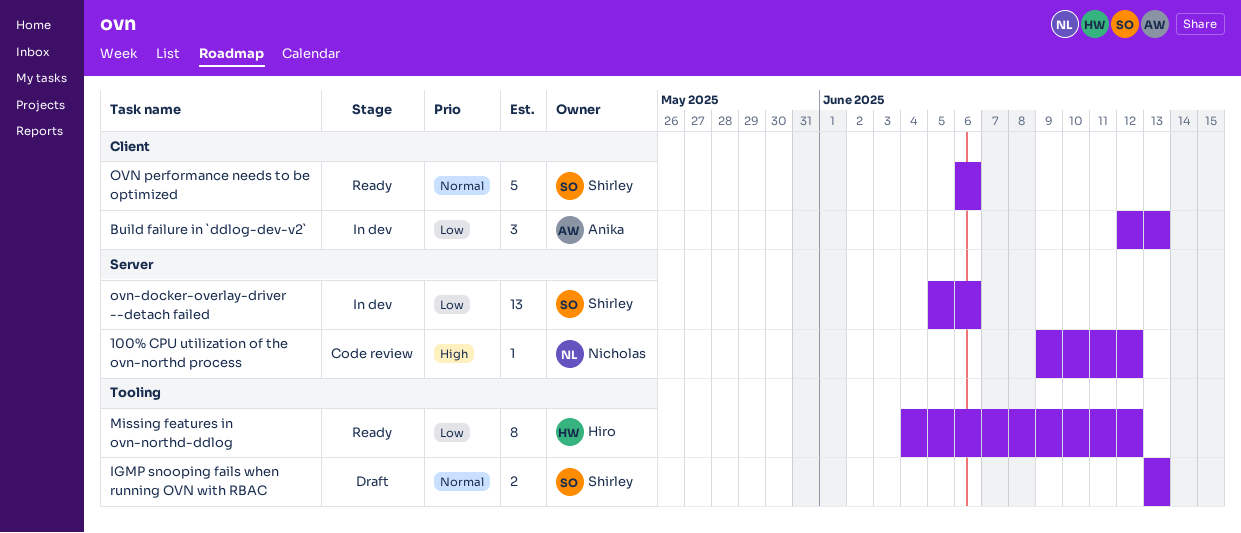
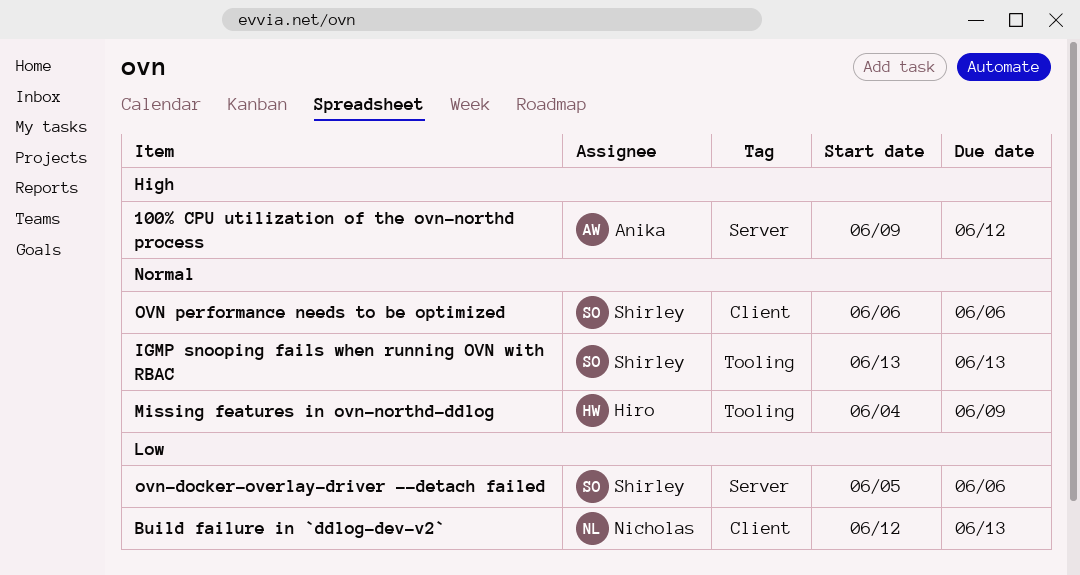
100% CPU utilization of the ovn-northd process, owner: Nicholas -> Anika
Build failure in `ddlog-dev-v2`, owner: Anika -> Nicholas
Missing features in ovn-northd-ddlog, priority: Low -> Normal
Missing features in ovn-northd-ddlog, due: Jun 12 -> Jun 9

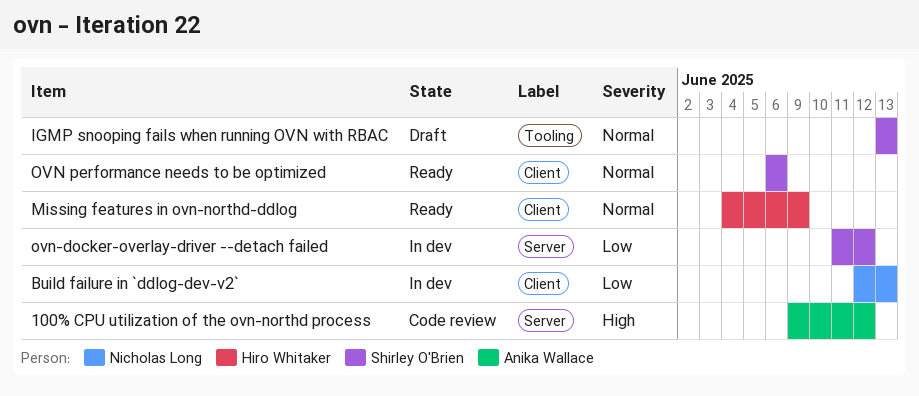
Missing features in ovn-northd-ddlog, label: Tooling -> Client
ovn-docker-overlay-driver --detach failed, start: Jun 5 -> Jun 11
ovn-docker-overlay-driver --detach failed, due: Jun 6 -> Jun 12

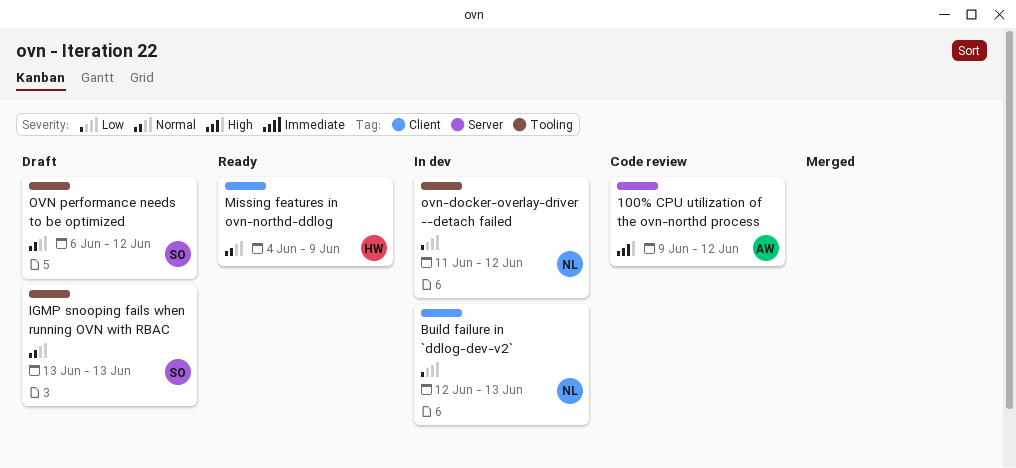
OVN performance needs to be optimized, status: Ready -> Draft
OVN performance needs to be optimized, label: Client -> Tooling
OVN performance needs to be optimized, due: Jun 6 -> Jun 12
ovn-docker-overlay-driver --detach failed, owner: Shirley O'Brien -> Nicholas Long
ovn-docker-overlay-driver --detach failed, label: Server -> Tooling

